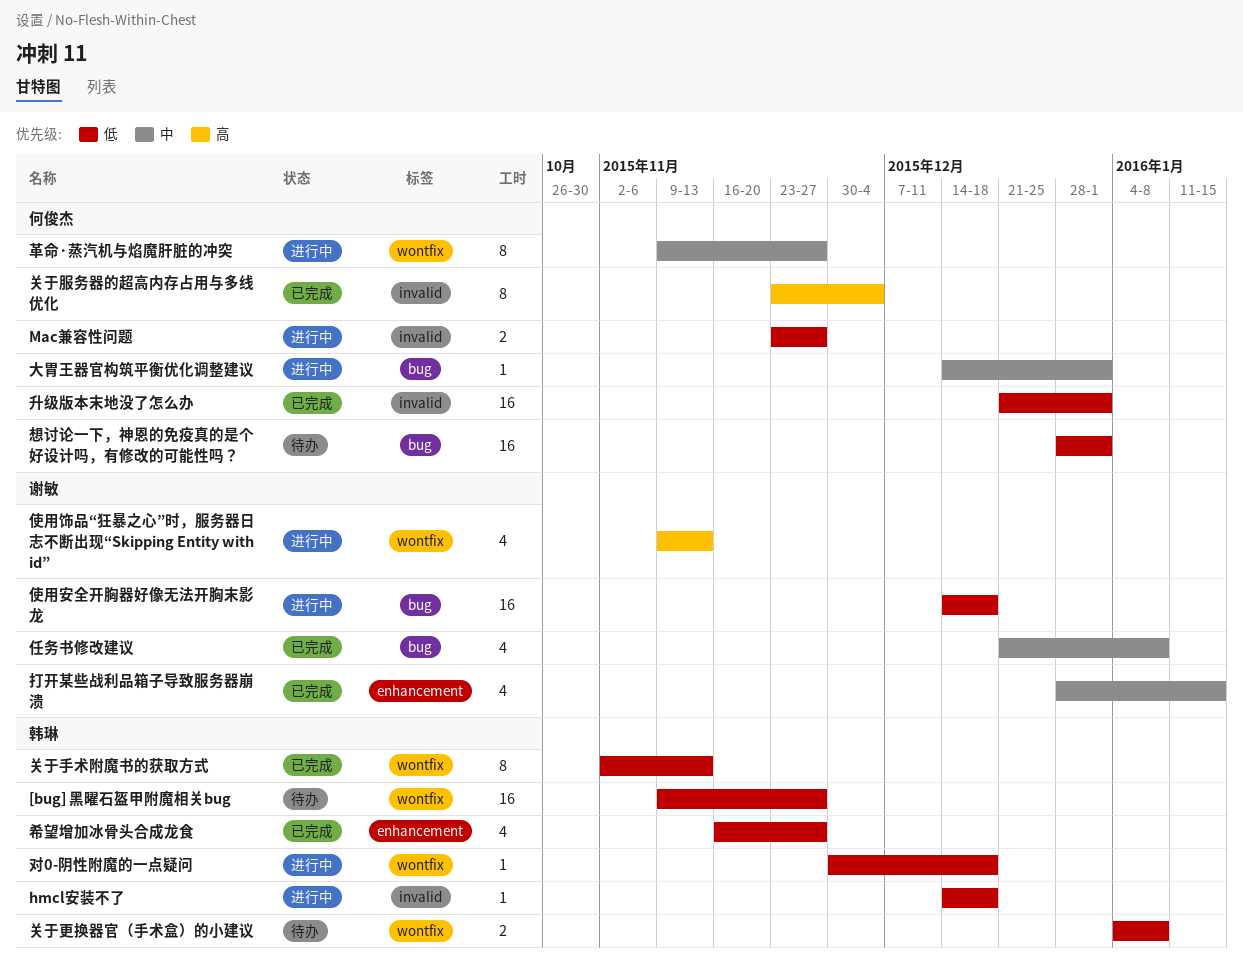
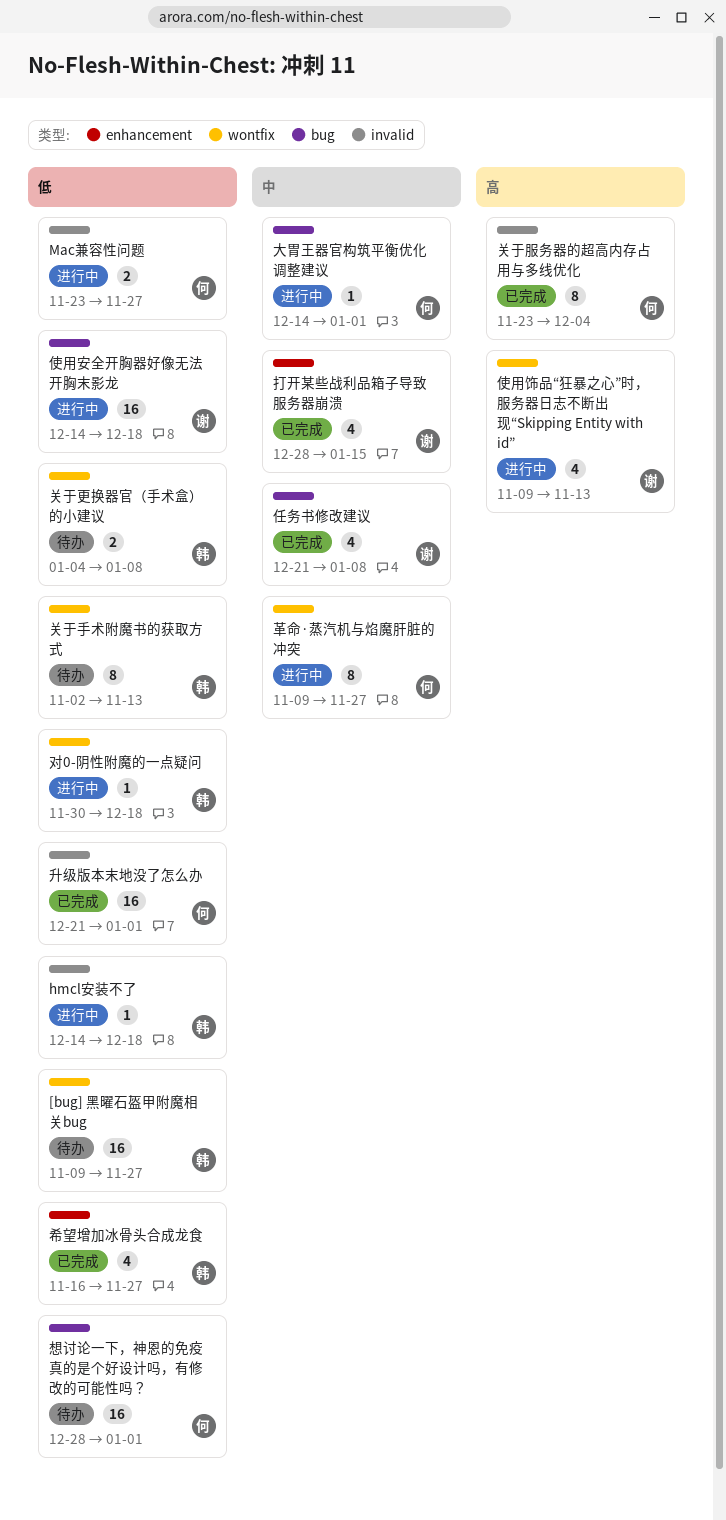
关于手术附魔书的获取方式, status: 已完成 -> 待办

